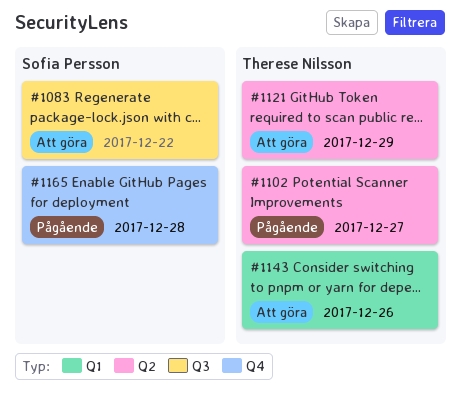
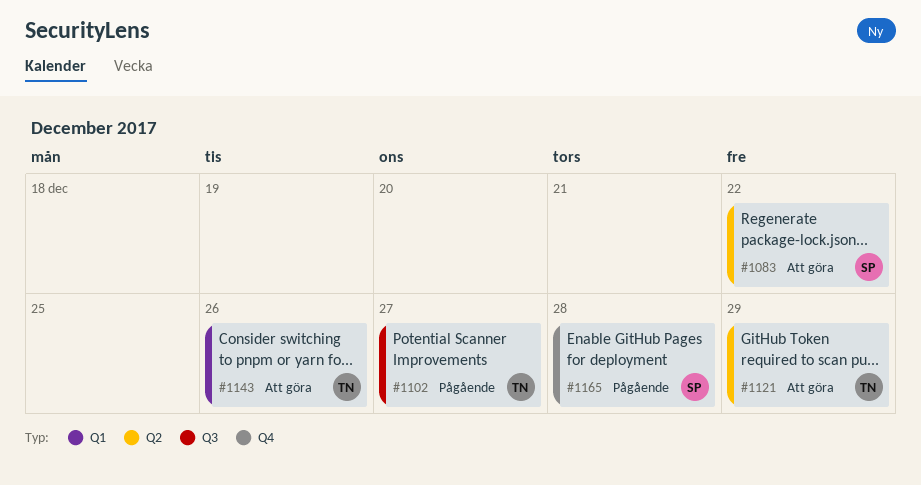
#1083, label: Q3 -> Q2
#1102, label: Q2 -> Q3

